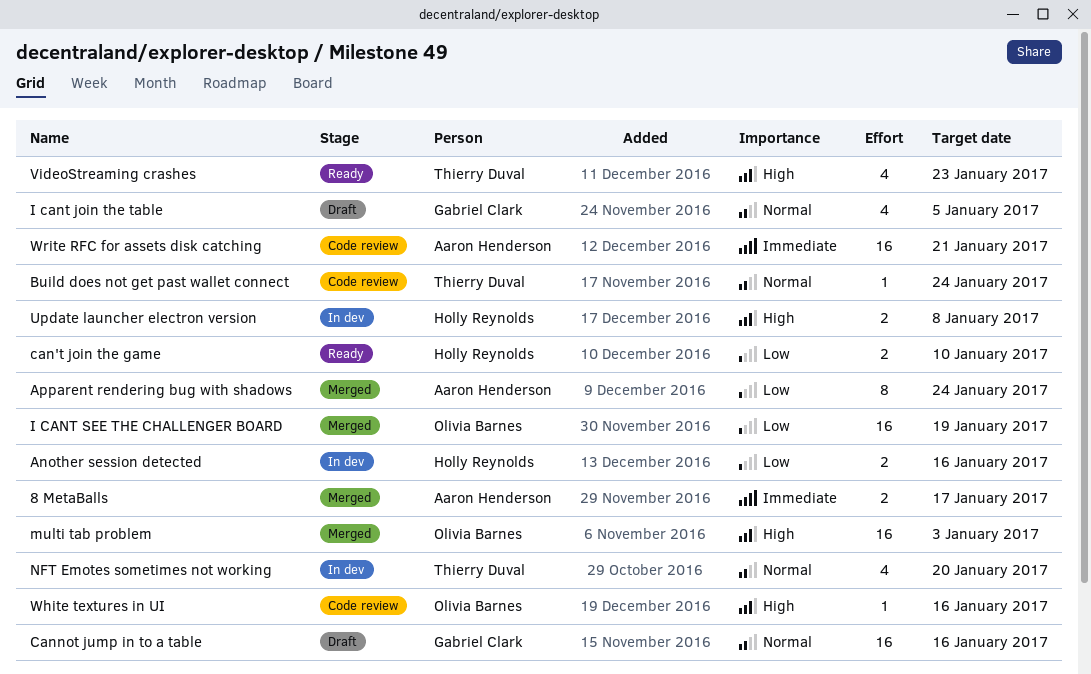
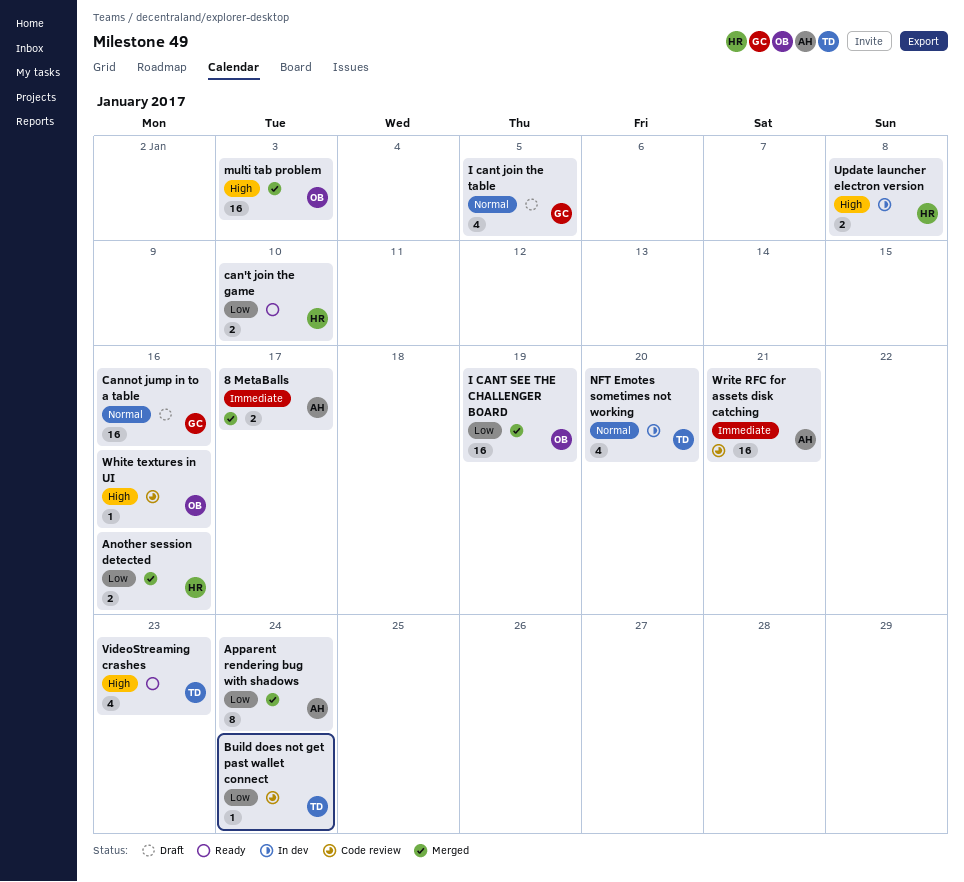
Another session detected, status: In dev -> Merged
Build does not get past wallet connect, priority: Normal -> Low

